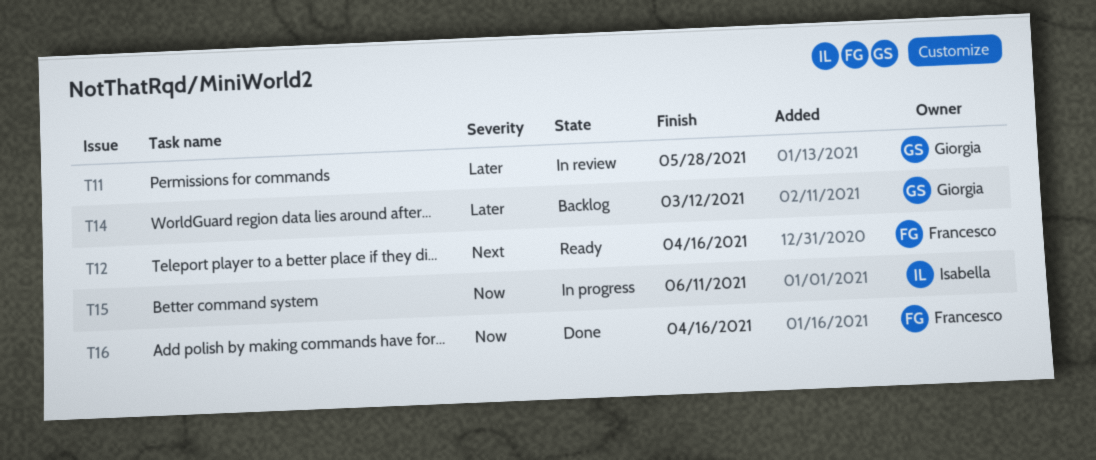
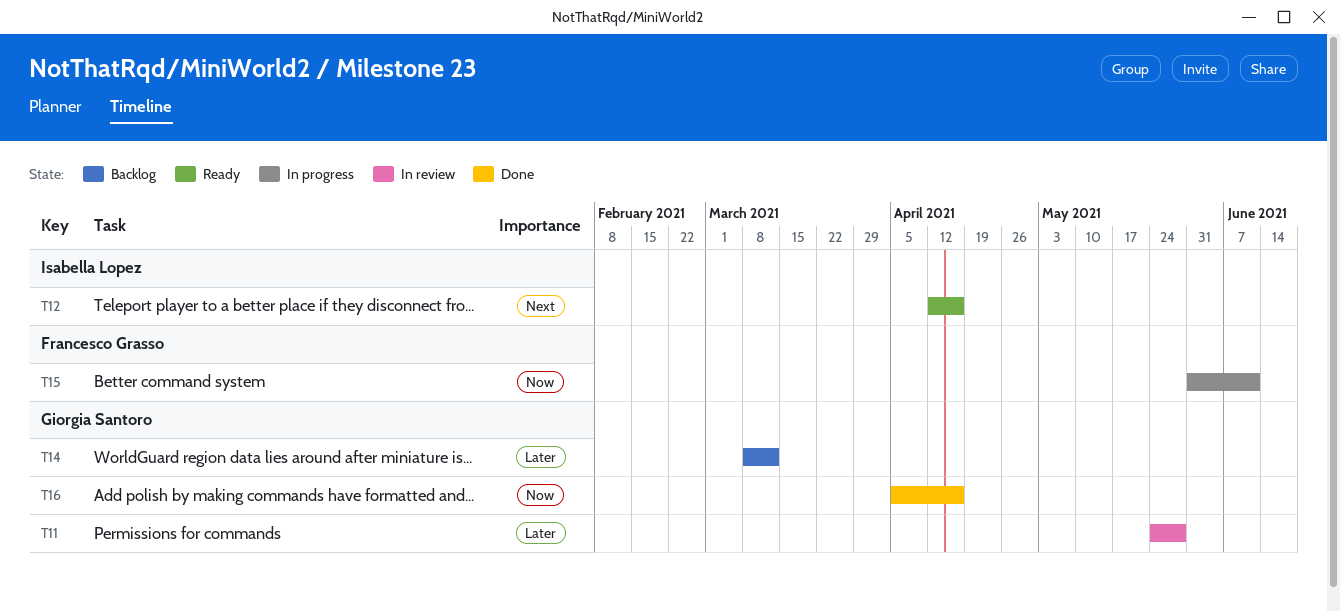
T12, owner: Francesco Grasso -> Isabella Lopez
T15, owner: Isabella Lopez -> Francesco Grasso
T16, owner: Francesco Grasso -> Giorgia Santoro

